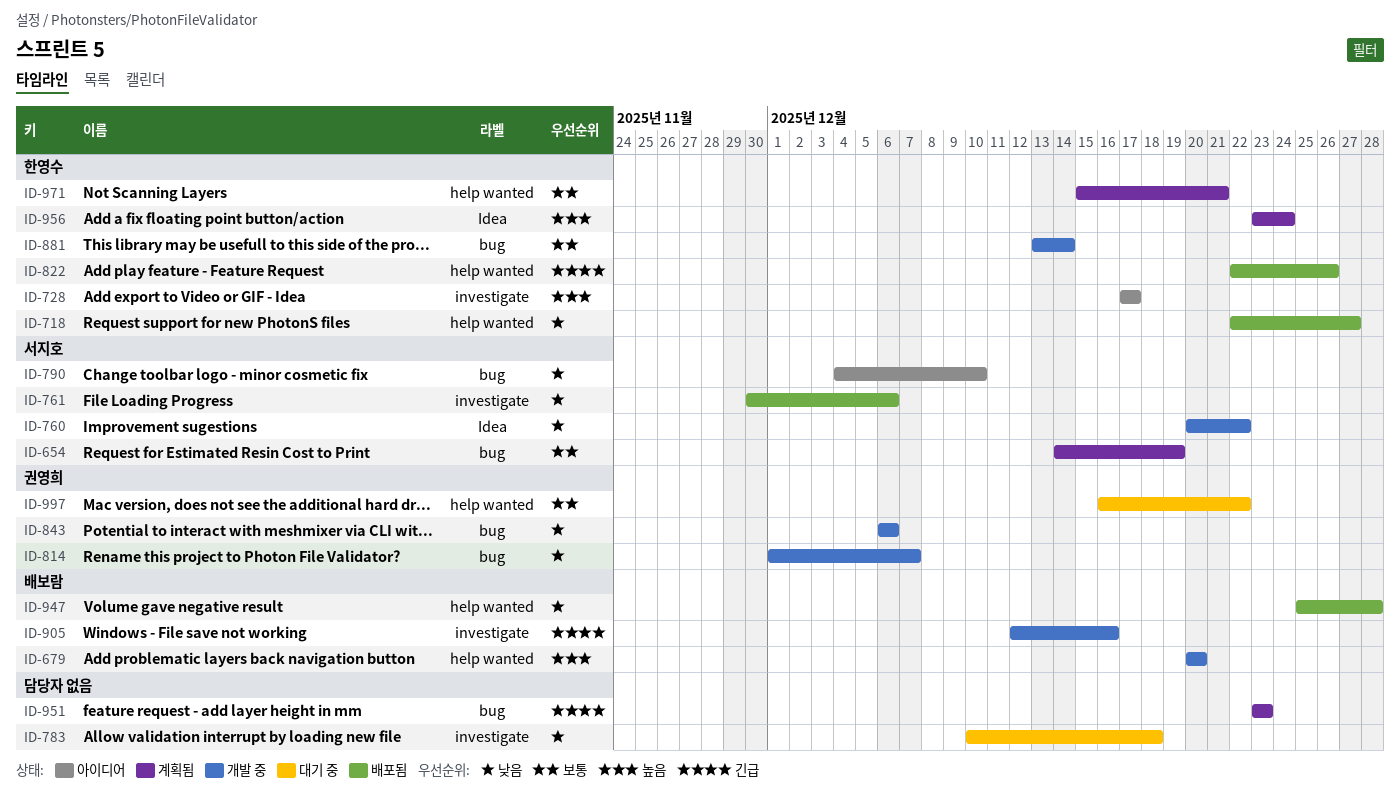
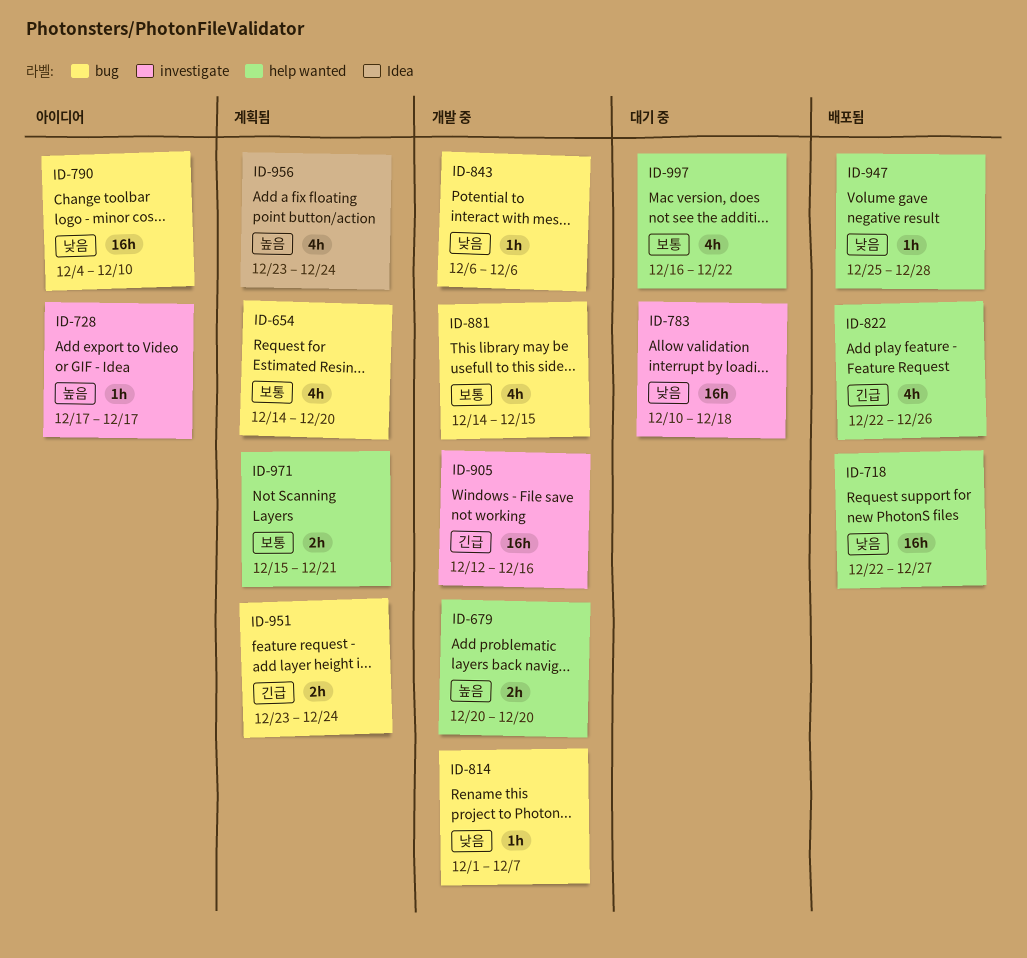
ID-654, due: Dec 19 -> Dec 20
ID-760: present -> none
ID-761: present -> none
ID-881, start: Dec 13 -> Dec 14
ID-881, due: Dec 14 -> Dec 15
ID-951, due: Dec 23 -> Dec 24

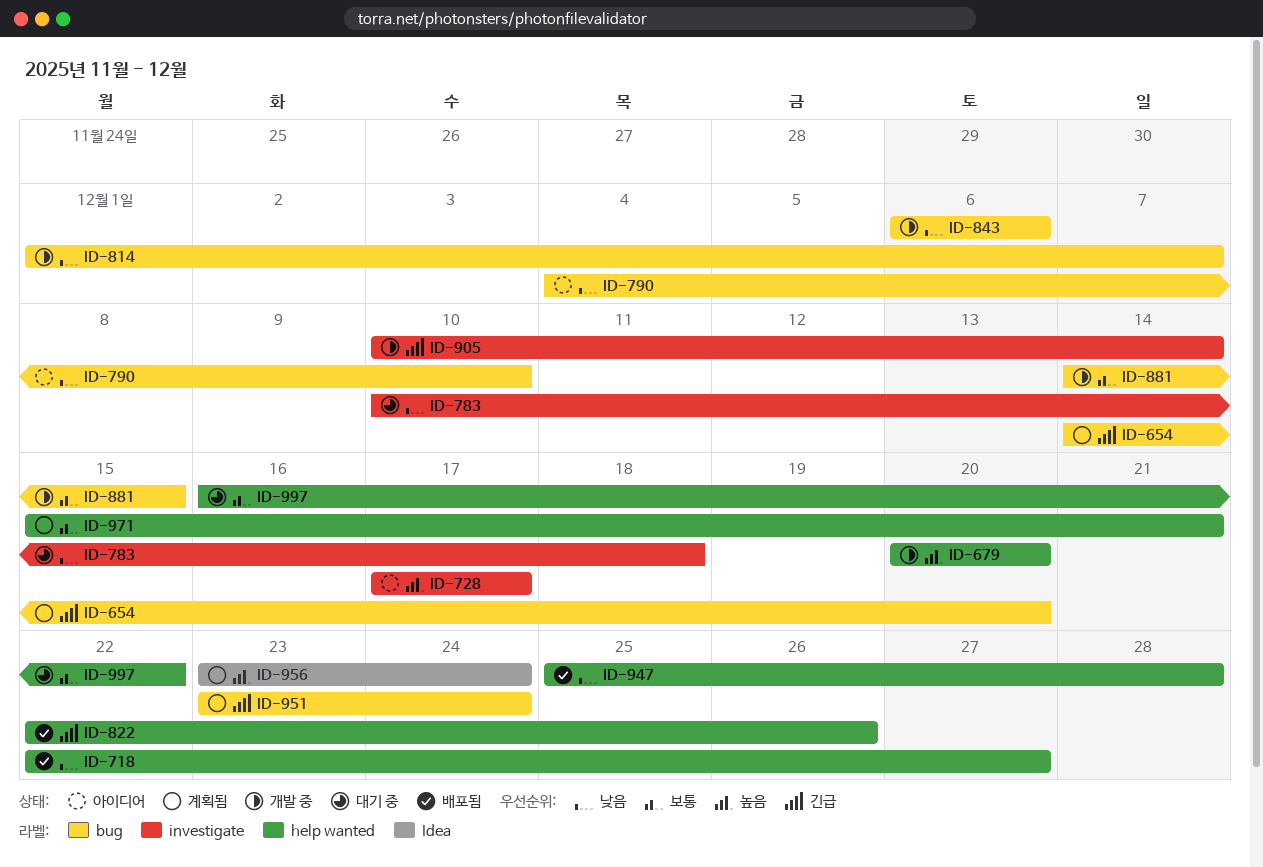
ID-654, priority: 보통 -> 긴급
ID-905, start: Dec 12 -> Dec 10
ID-905, due: Dec 16 -> Dec 14

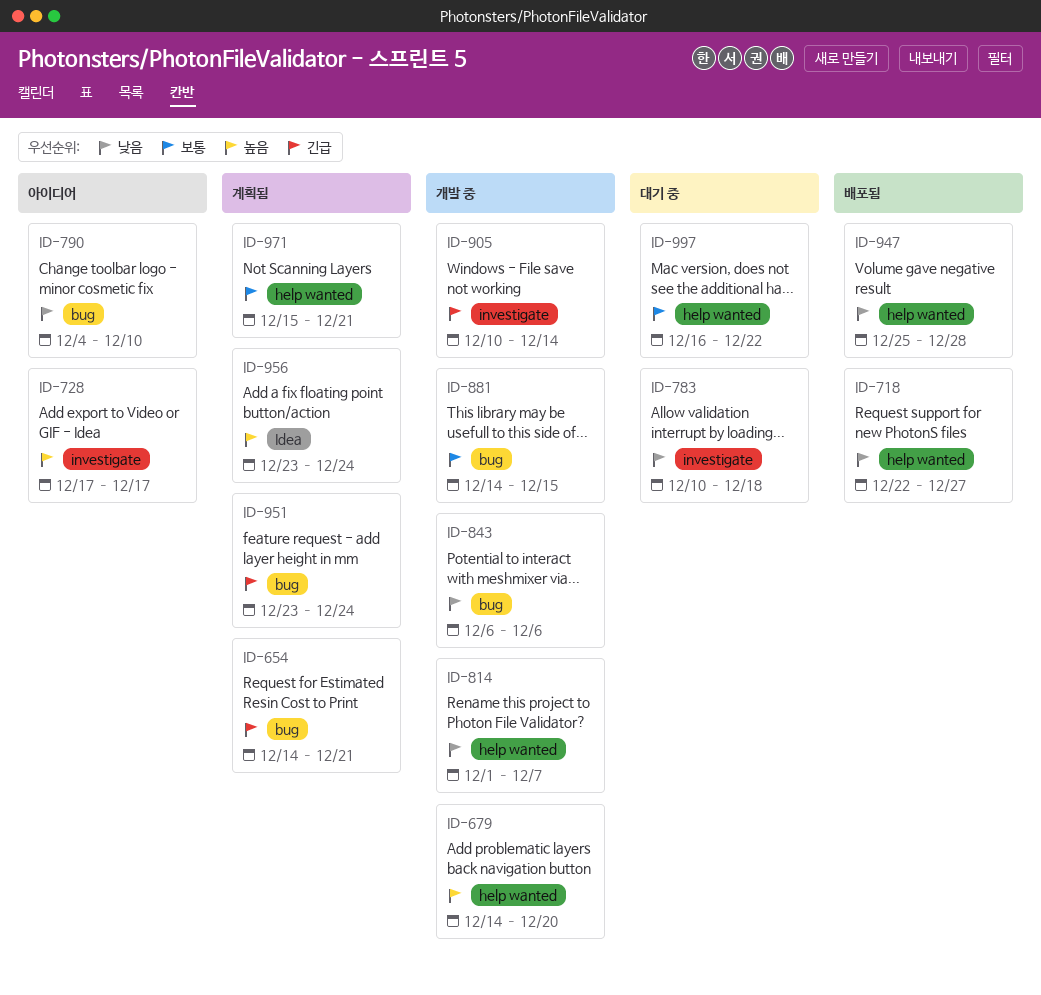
ID-654, due: Dec 20 -> Dec 21
ID-679, start: Dec 20 -> Dec 14
ID-814, label: bug -> help wanted
ID-822: present -> none

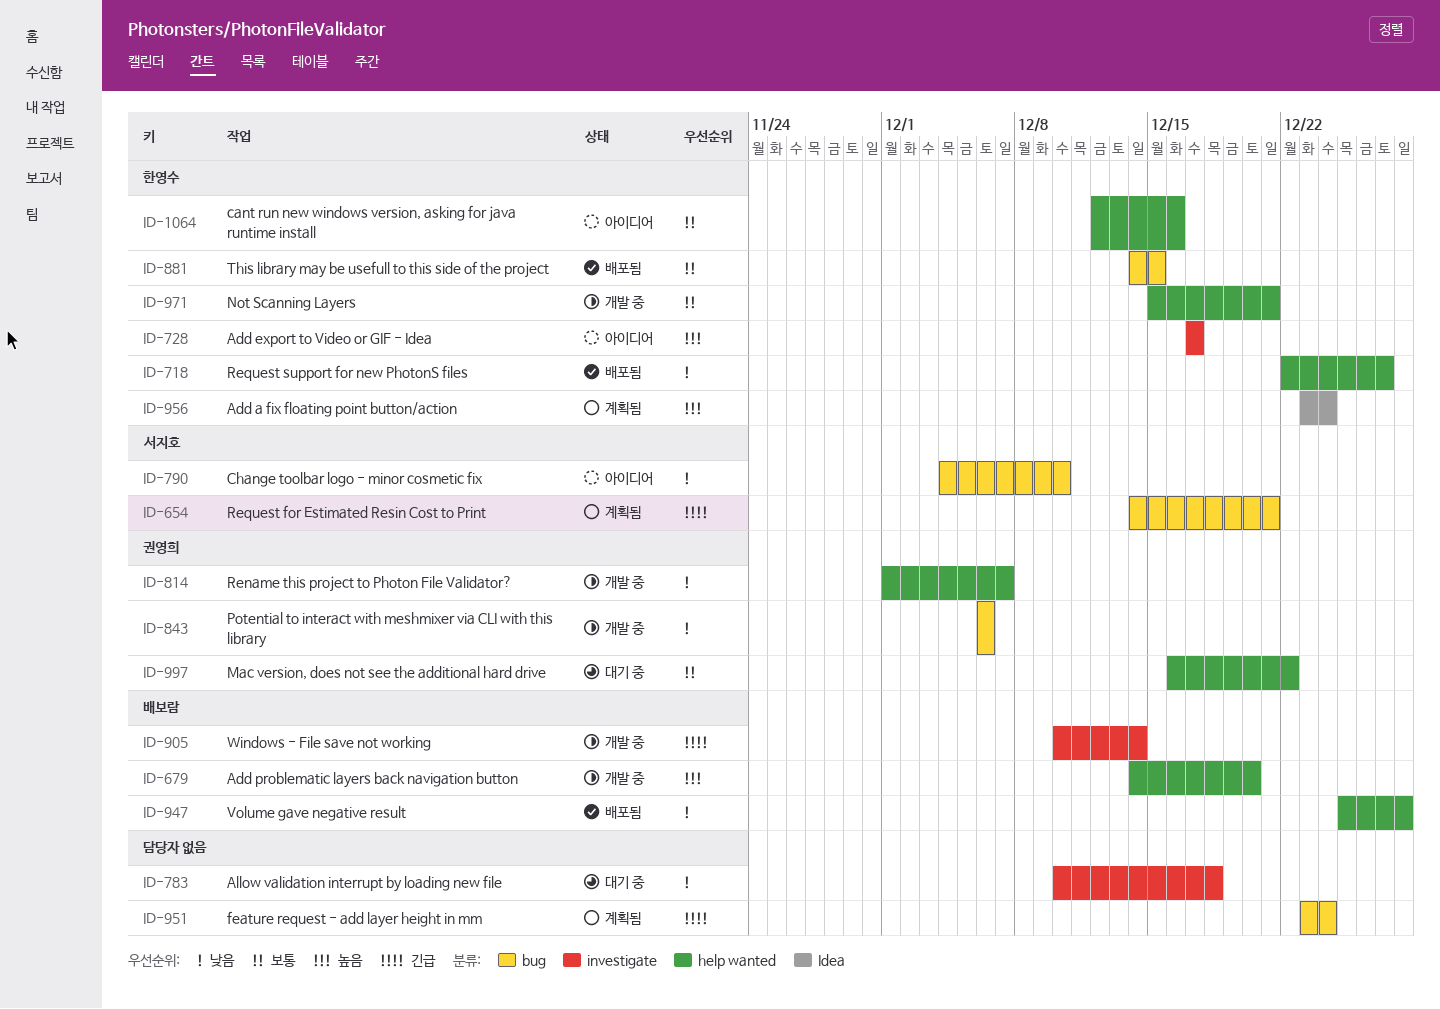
ID-881, status: 개발 중 -> 배포됨
ID-971, status: 계획됨 -> 개발 중
ID-1064: none -> present

